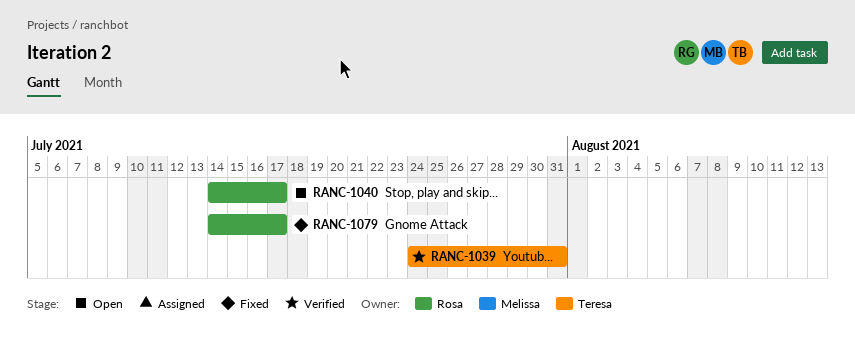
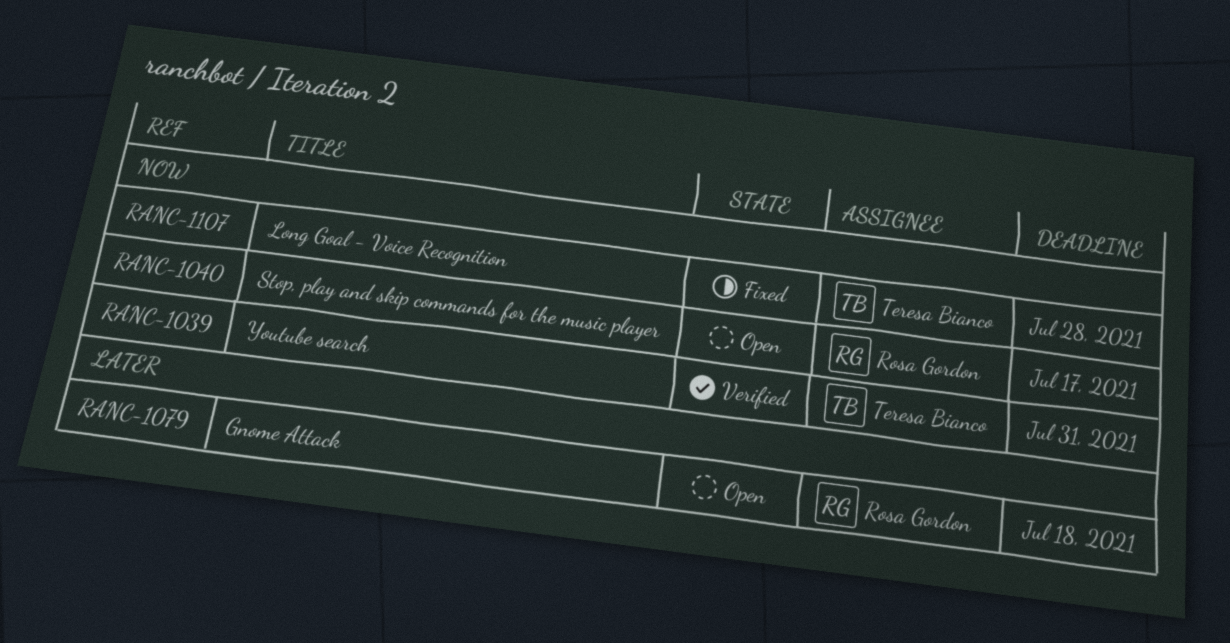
RANC-1079, status: Fixed -> Open
RANC-1079, due: Jul 17 -> Jul 18
RANC-1107: none -> present

